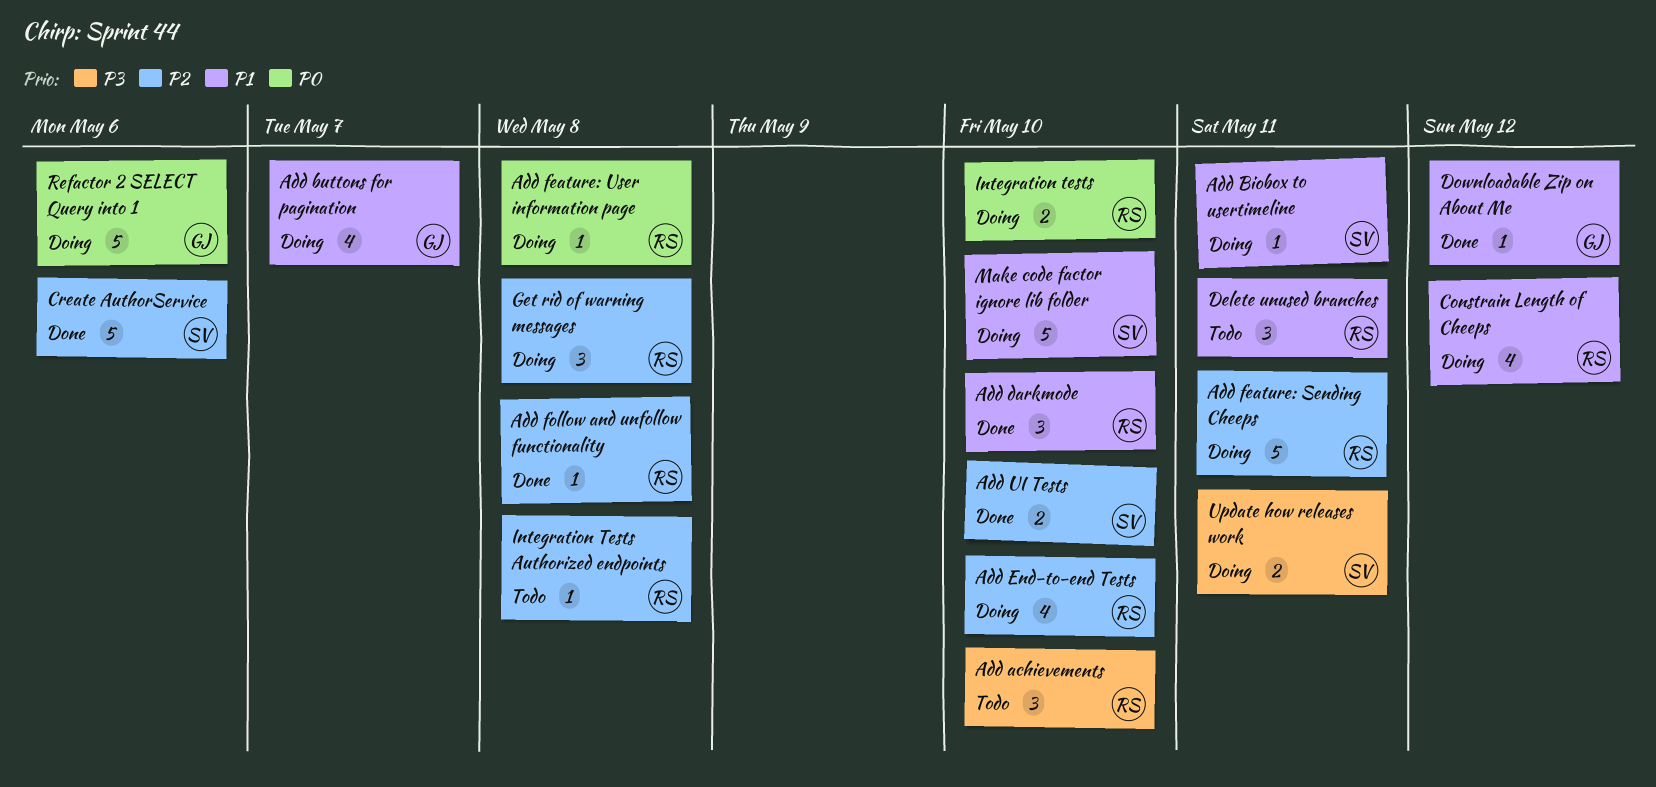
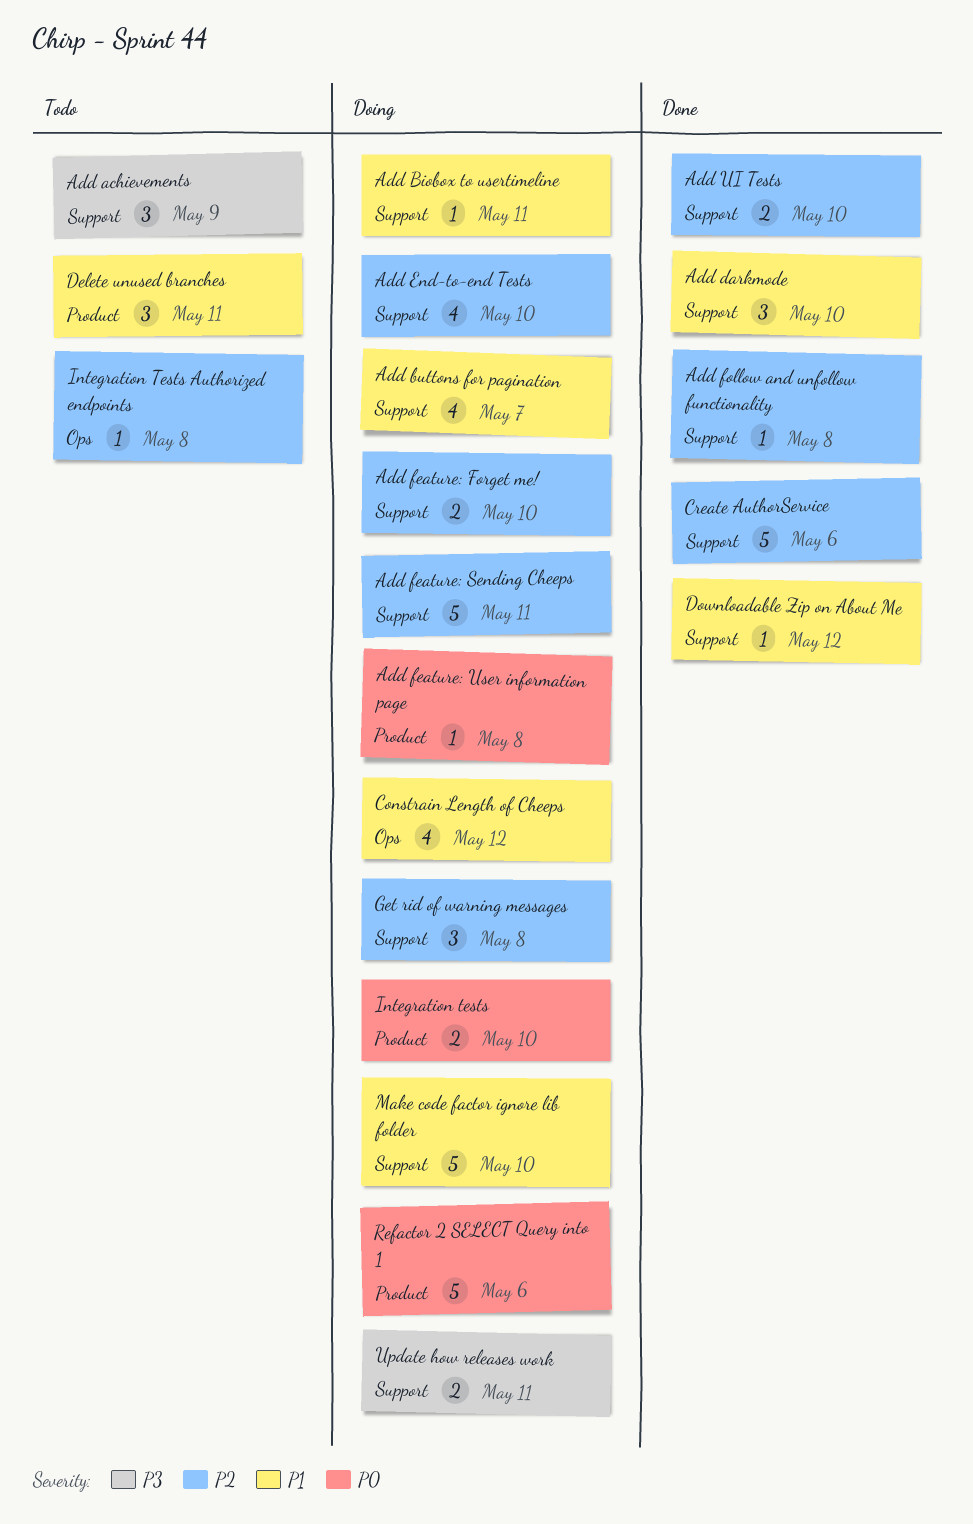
Add achievements, due: May 10 -> May 9
Add feature: Forget me!: none -> present

